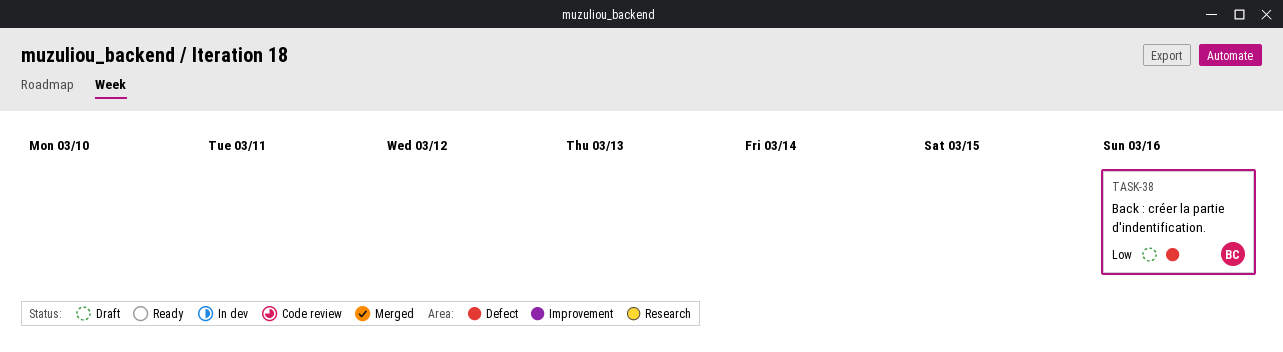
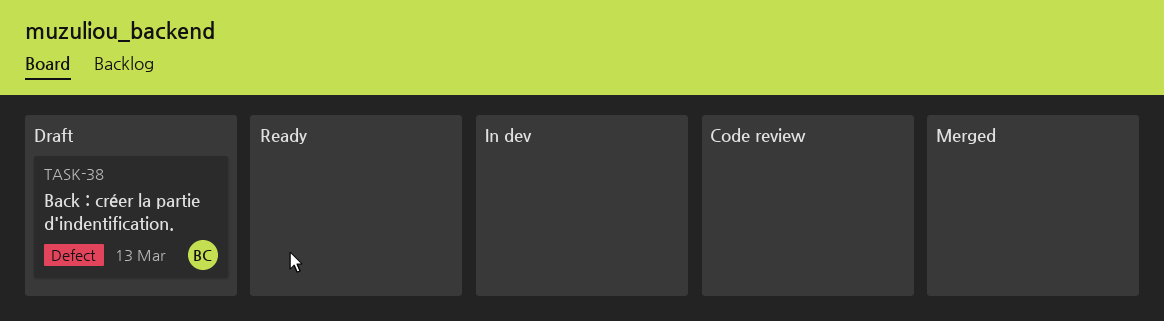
TASK-38, due: Mar 16 -> Mar 13

